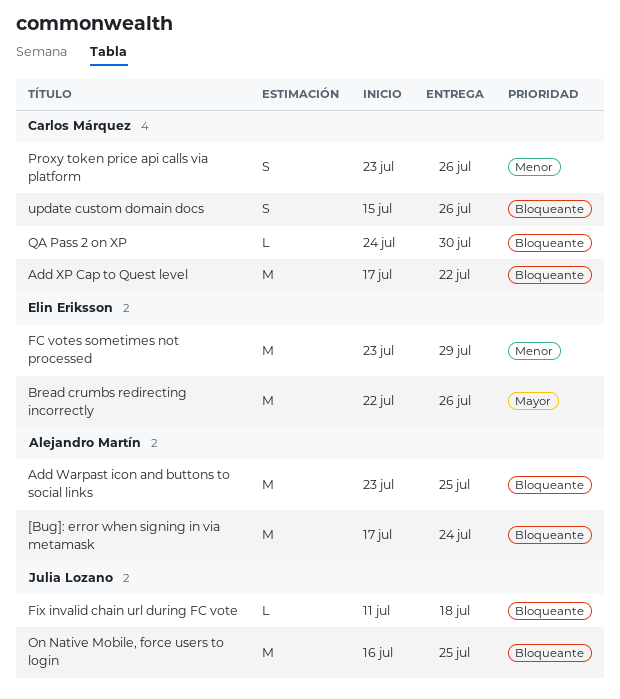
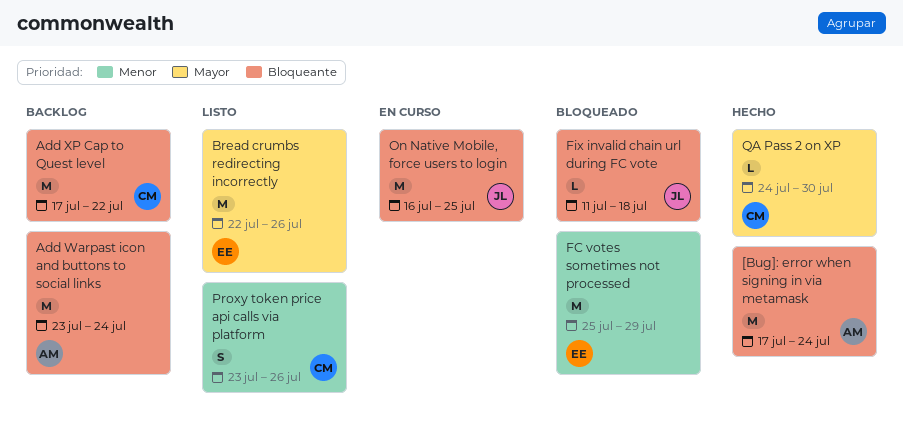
Add Warpast icon and buttons to social links, due: Jul 25 -> Jul 24
FC votes sometimes not processed, start: Jul 23 -> Jul 25
QA Pass 2 on XP, priority: Bloqueante -> Mayor
update custom domain docs: present -> none

